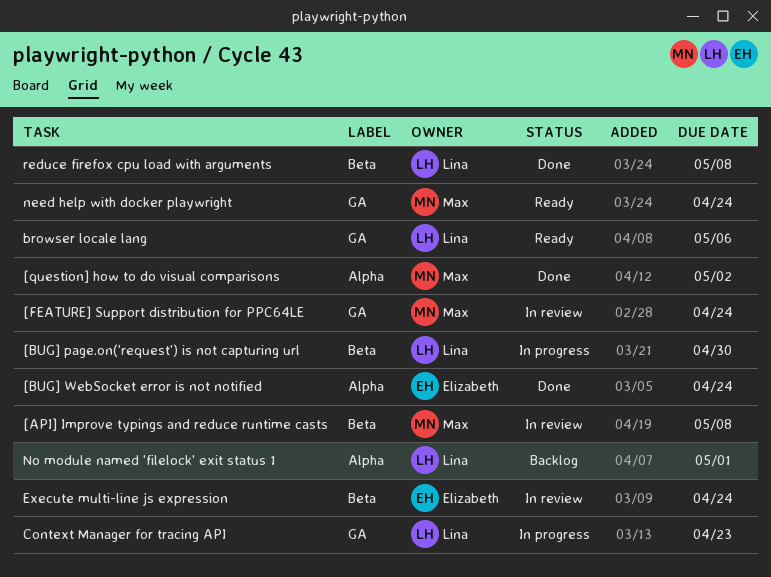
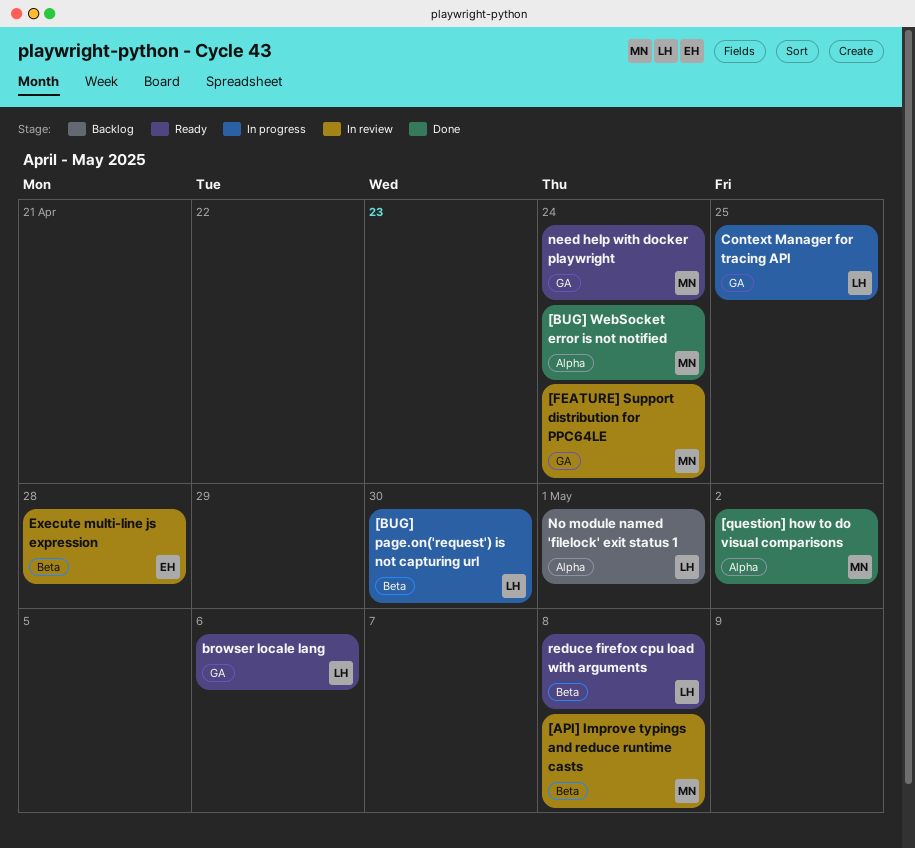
[BUG] WebSocket error is not notified, owner: Elizabeth -> Max
Context Manager for tracing API, due: Apr 23 -> Apr 25
Execute multi-line js expression, due: Apr 24 -> Apr 28
reduce firefox cpu load with arguments, status: Done -> Ready

